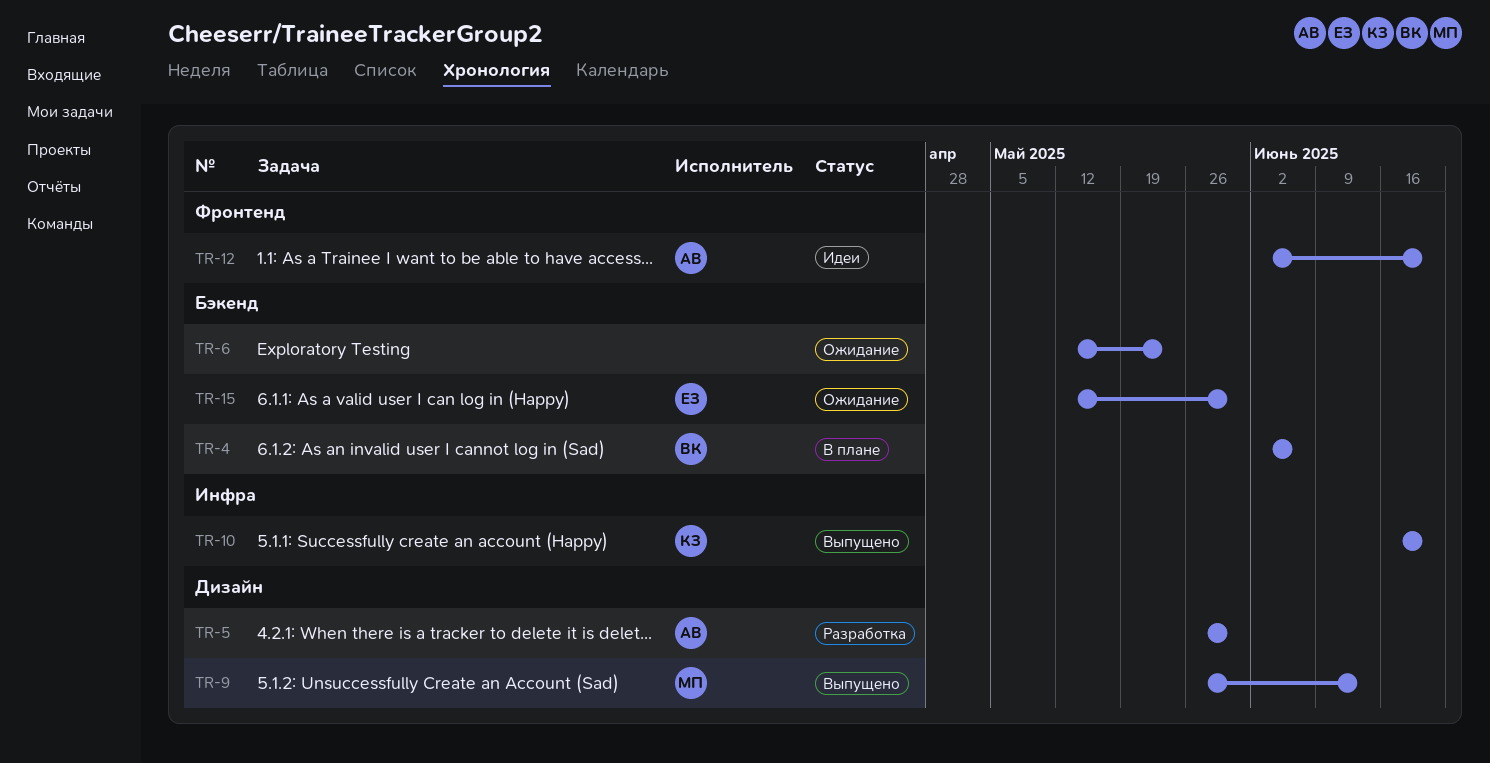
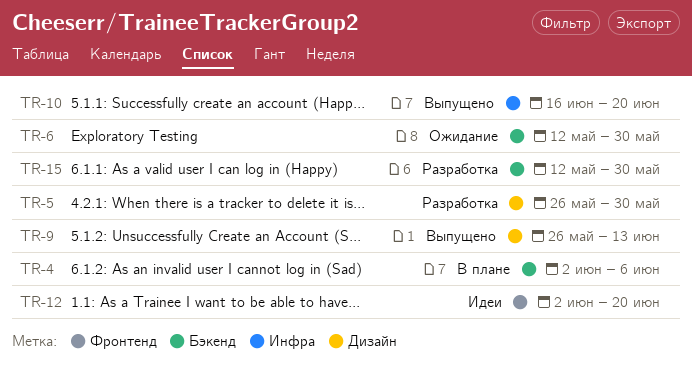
TR-6, due: May 23 -> May 30
TR-15, status: Ожидание -> Разработка

